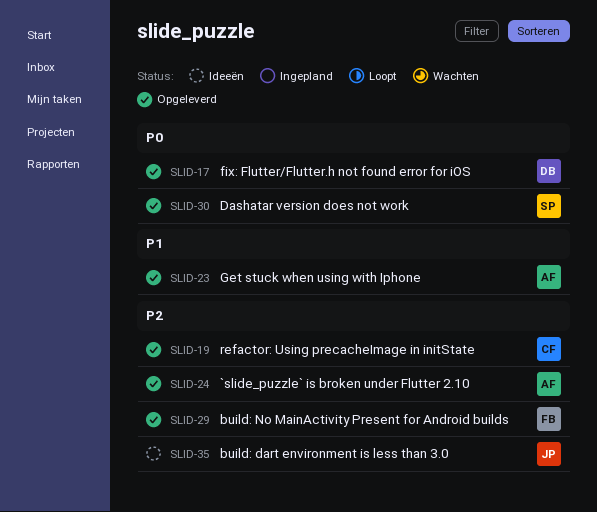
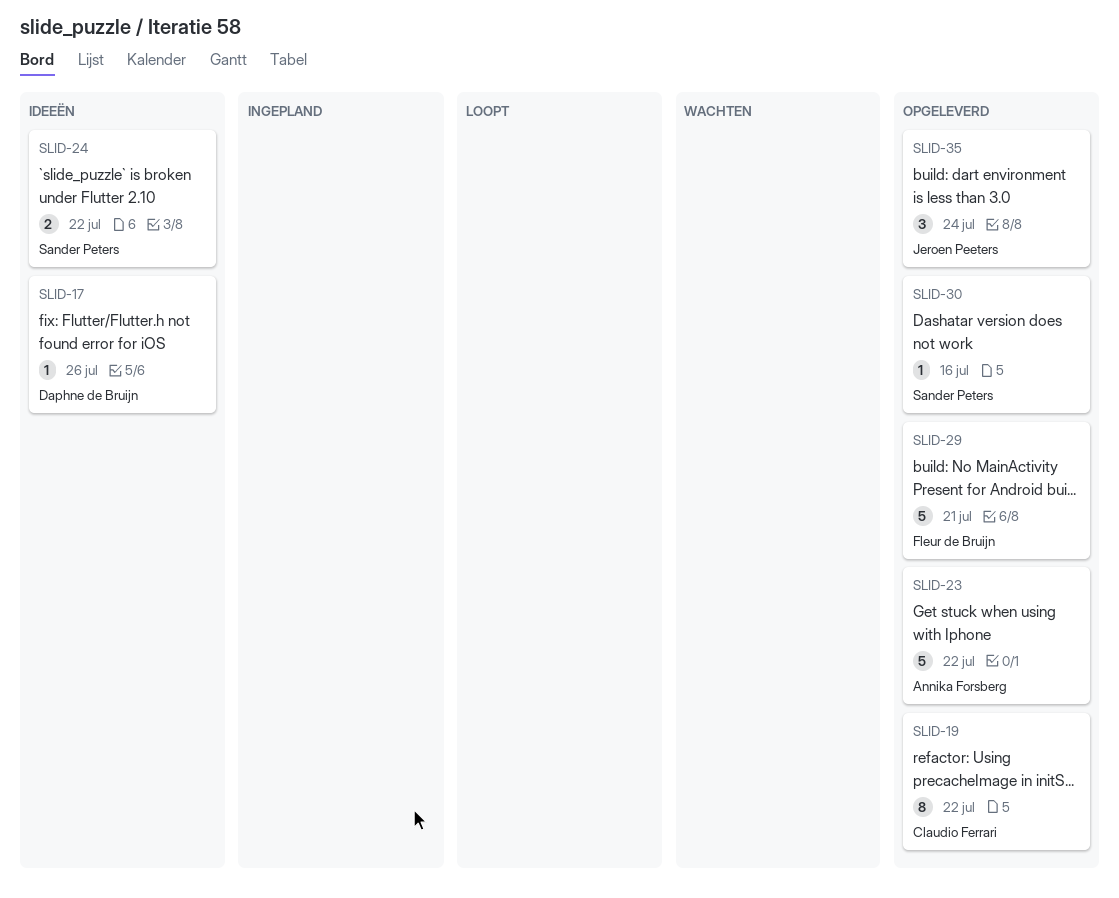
SLID-17, status: Opgeleverd -> Ideeën
SLID-24, status: Opgeleverd -> Ideeën
SLID-24, owner: Annika Forsberg -> Sander Peters
SLID-35, status: Ideeën -> Opgeleverd

